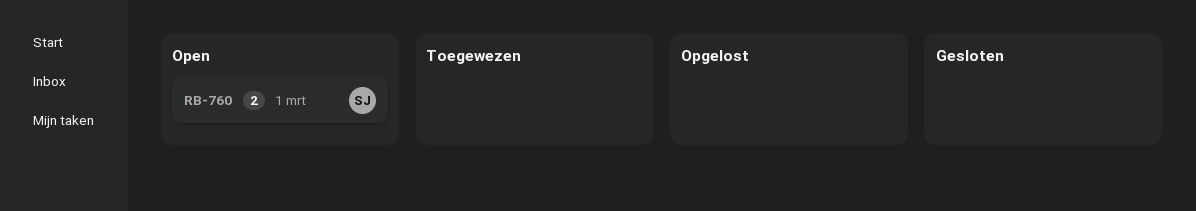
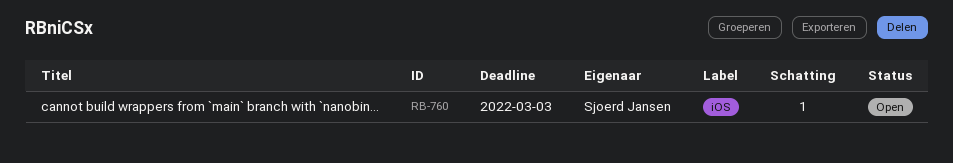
RB-760, estimate: 2 -> 1
RB-760, due: Mar 1 -> Mar 3

